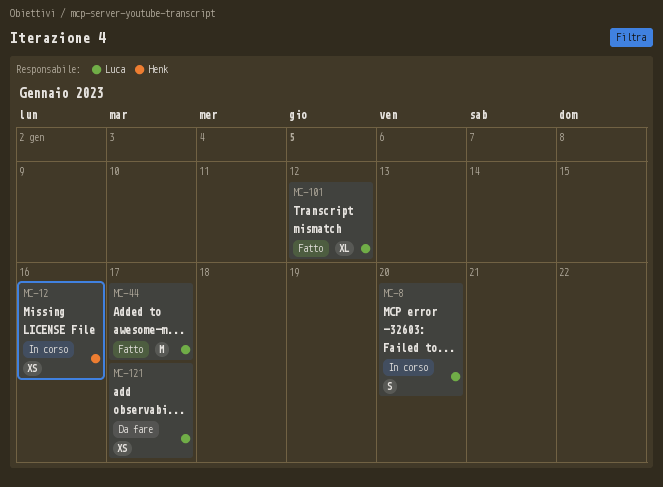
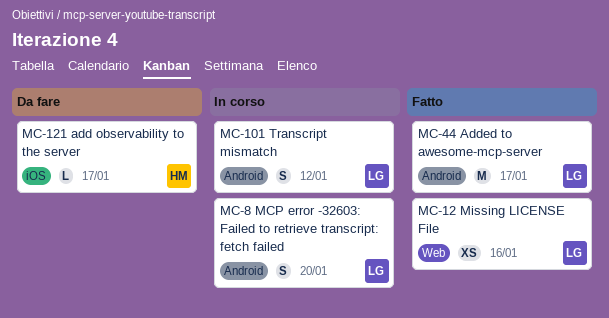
MC-12, status: In corso -> Fatto
MC-12, owner: Henk -> Luca
MC-101, status: Fatto -> In corso
MC-101, estimate: XL -> S
MC-121, owner: Luca -> Henk
MC-121, estimate: XS -> L

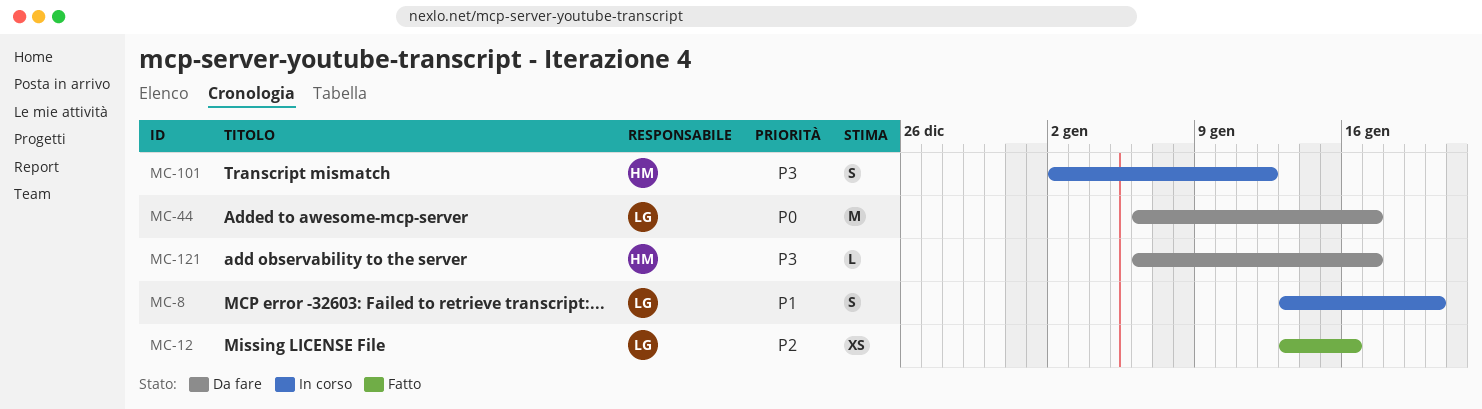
MC-44, status: Fatto -> Da fare
MC-101, owner: LG -> HM

